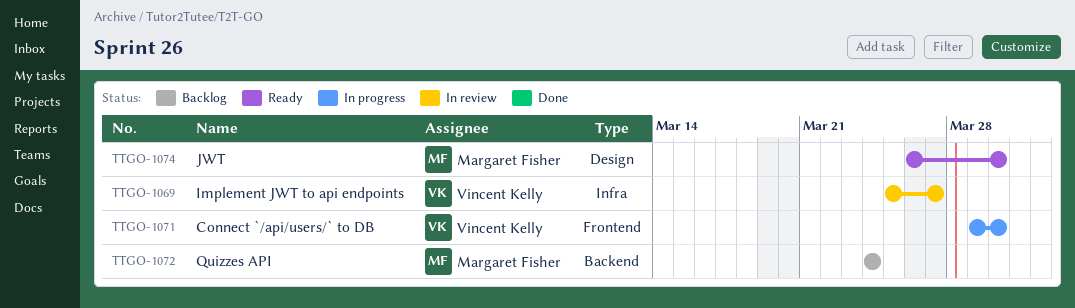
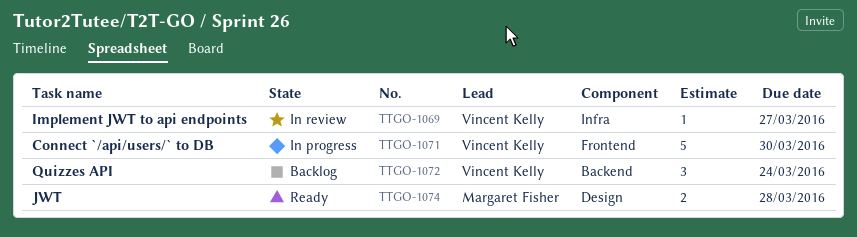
TTGO-1072, owner: Margaret Fisher -> Vincent Kelly
TTGO-1074, due: Mar 30 -> Mar 28

